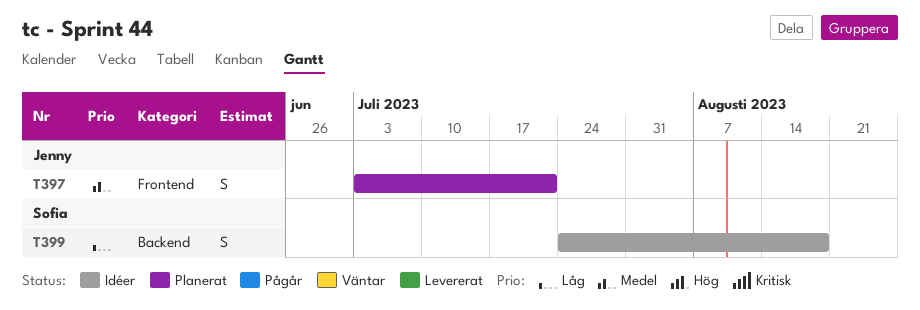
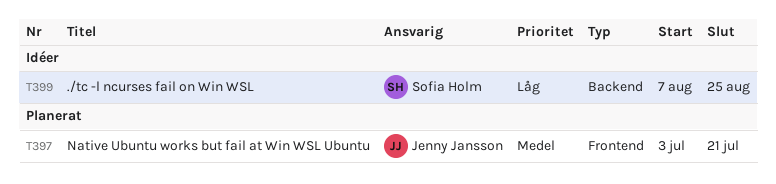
T399, start: Jul 24 -> Aug 7
T399, due: Aug 18 -> Aug 25

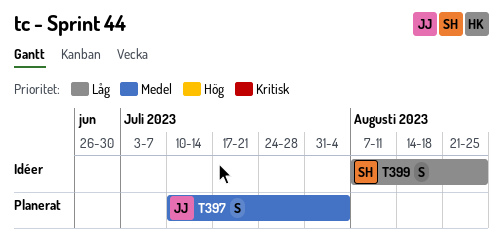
T397, start: Jul 3 -> Jul 10
T397, due: Jul 21 -> Aug 4

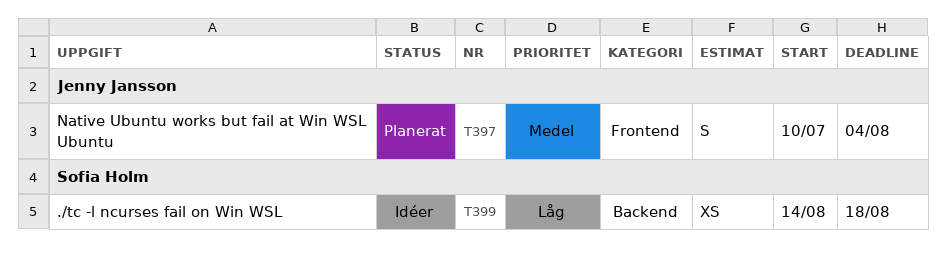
T399, estimate: S -> XS
T399, start: Aug 7 -> Aug 14
T399, due: Aug 25 -> Aug 18

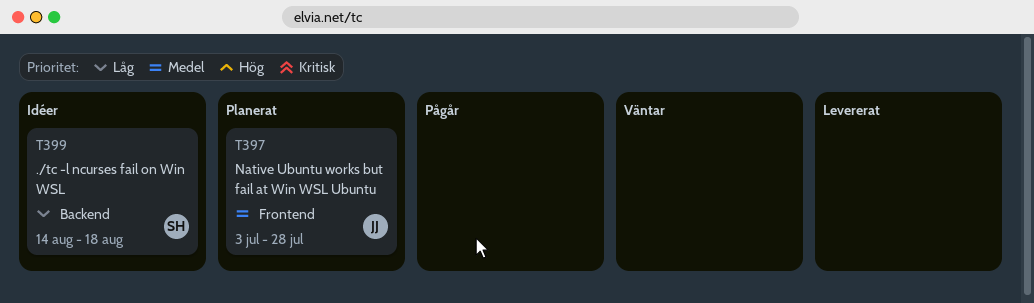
T397, start: Jul 10 -> Jul 3
T397, due: Aug 4 -> Jul 28

